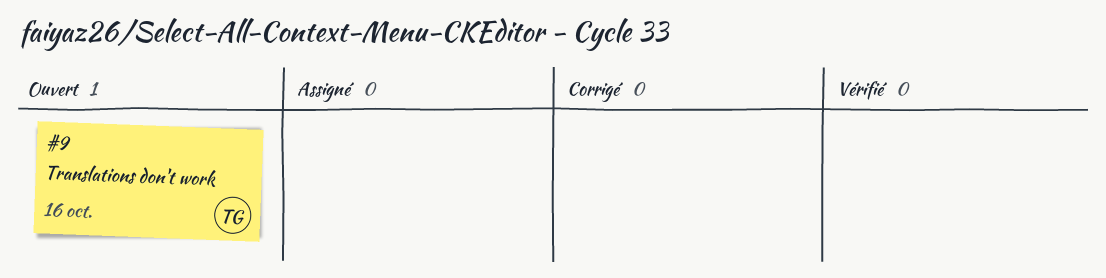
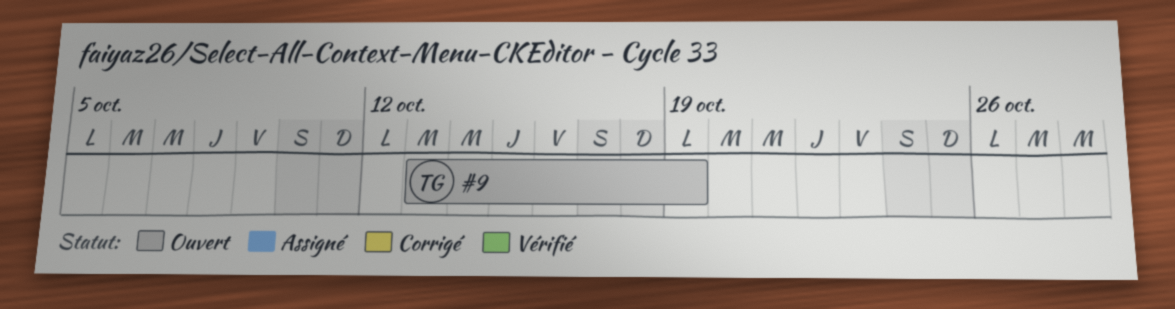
#9, due: Oct 16 -> Oct 19

